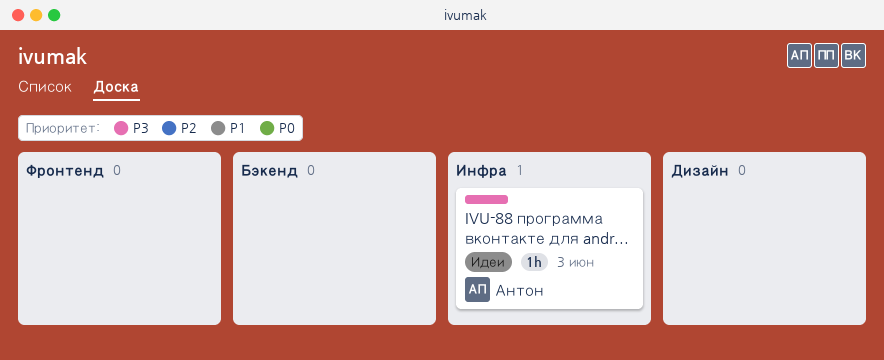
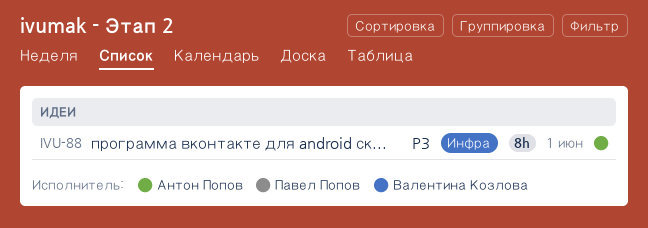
IVU-88, estimate: 1h -> 8h
IVU-88, due: Jun 3 -> Jun 1

